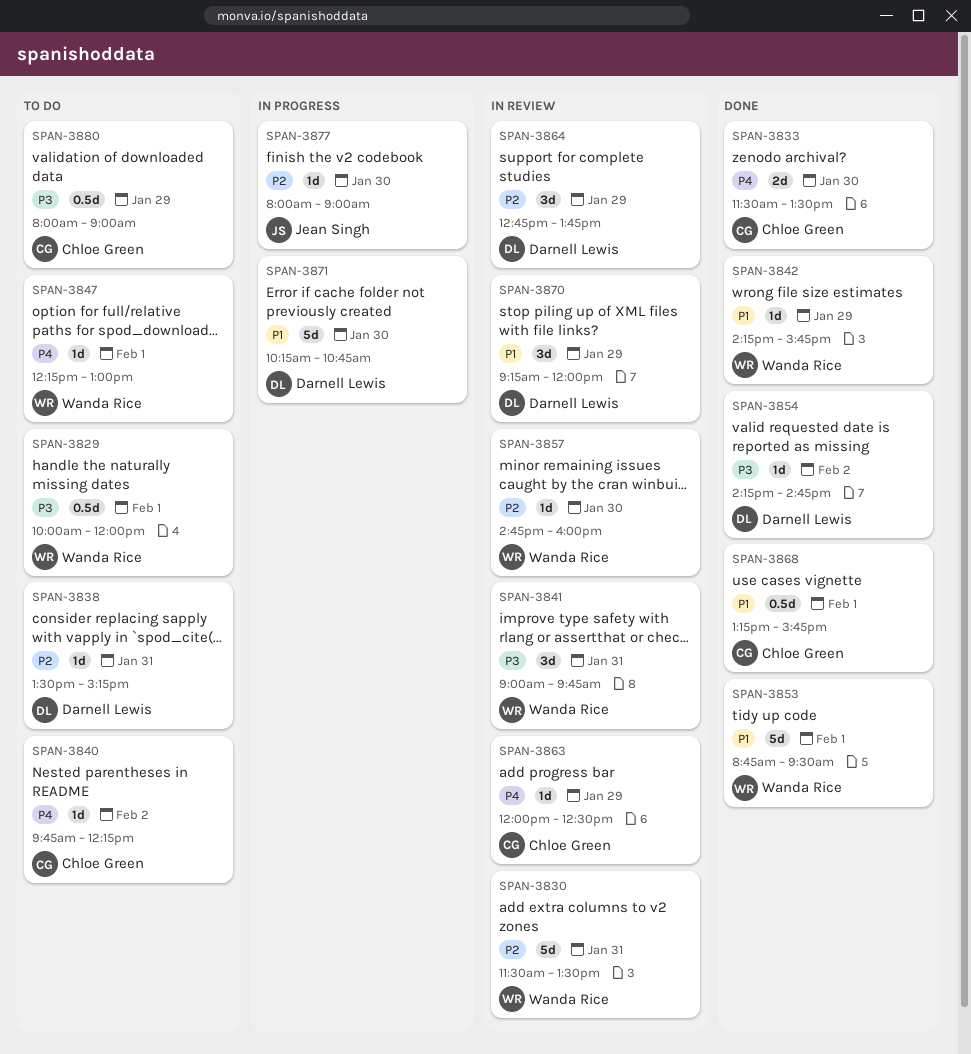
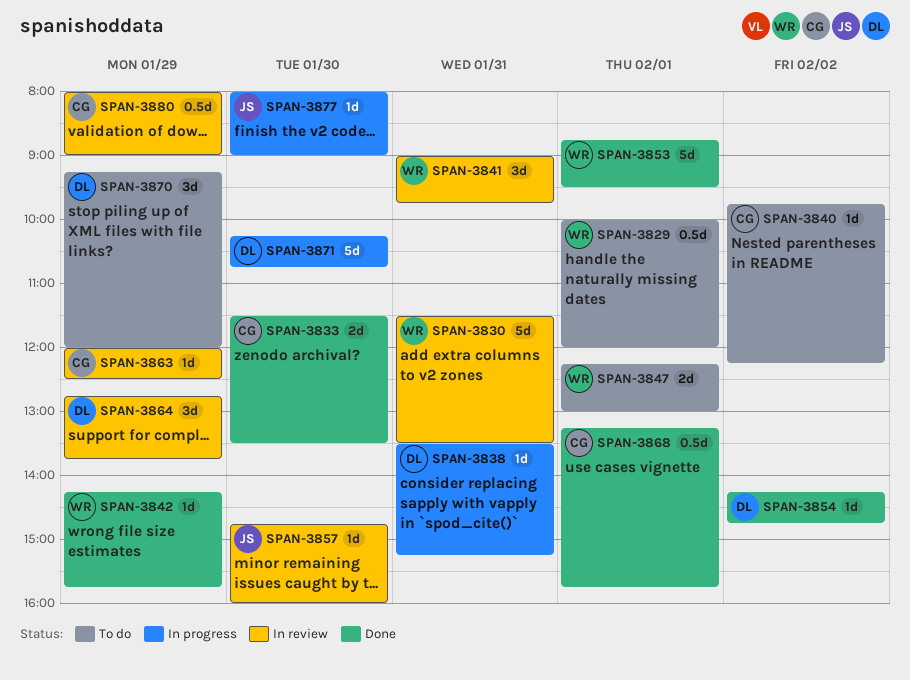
SPAN-3838, status: To do -> In progress
SPAN-3847, estimate: 1d -> 2d
SPAN-3857, owner: Wanda Rice -> Jean Singh
SPAN-3870, status: In review -> To do
SPAN-3880, status: To do -> In review

